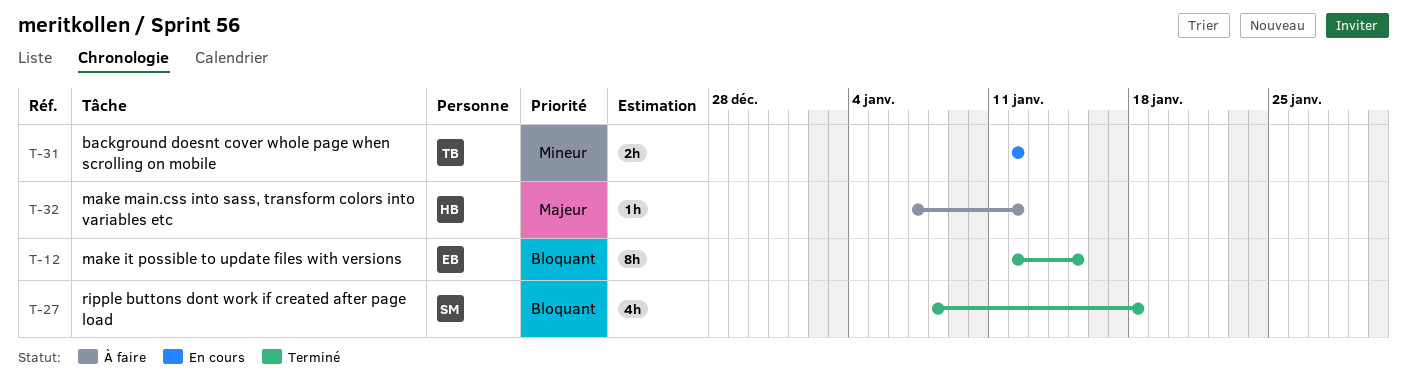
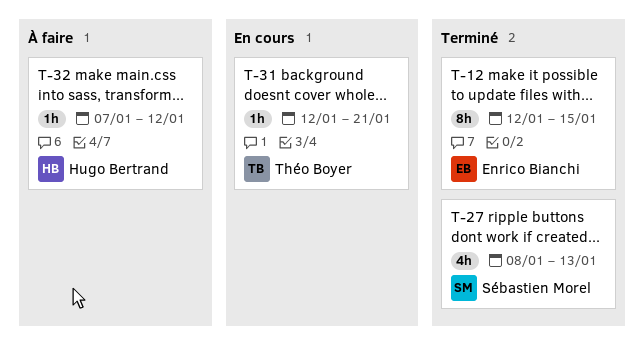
T-27, due: Jan 18 -> Jan 13
T-31, estimate: 2h -> 1h
T-31, due: Jan 12 -> Jan 21

